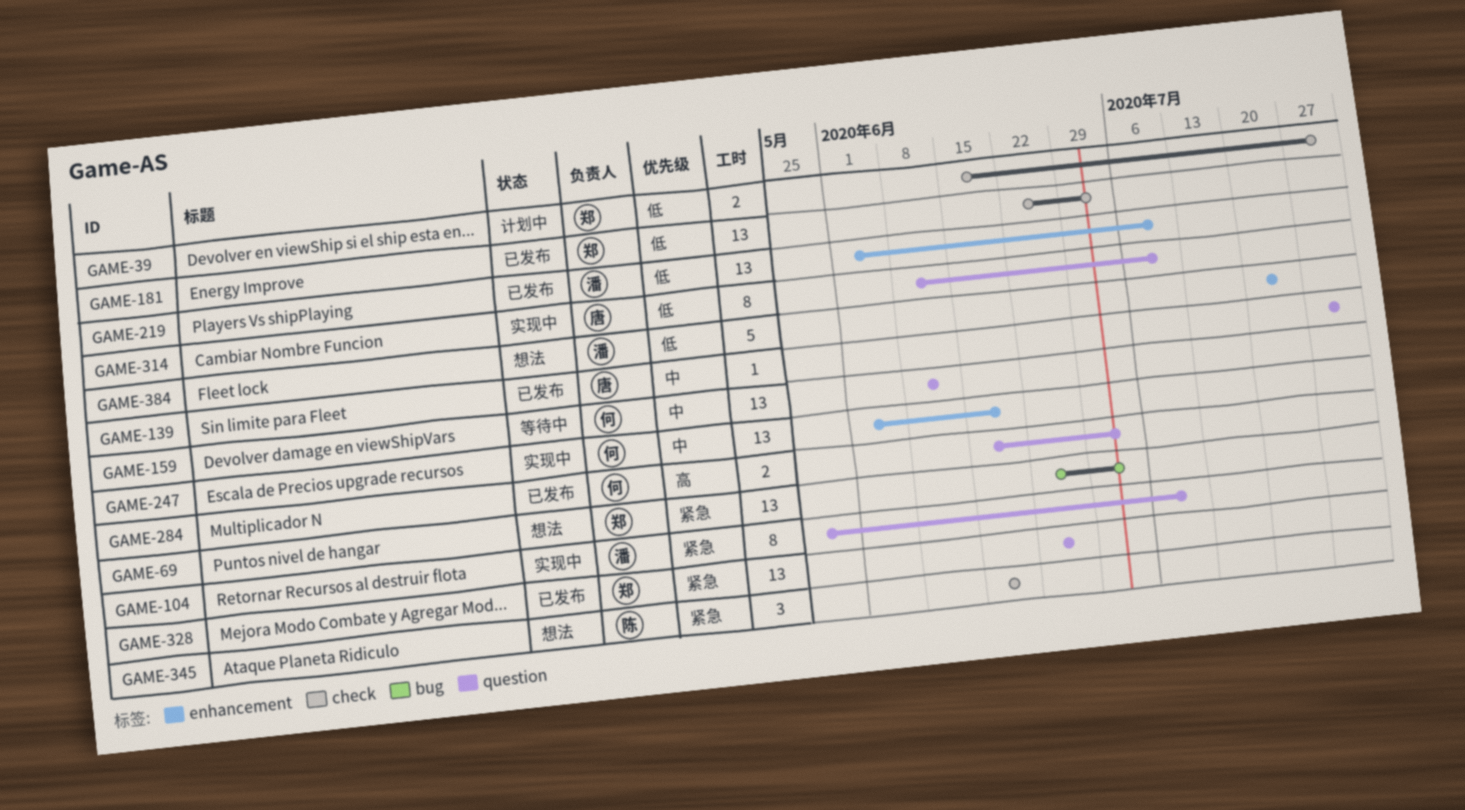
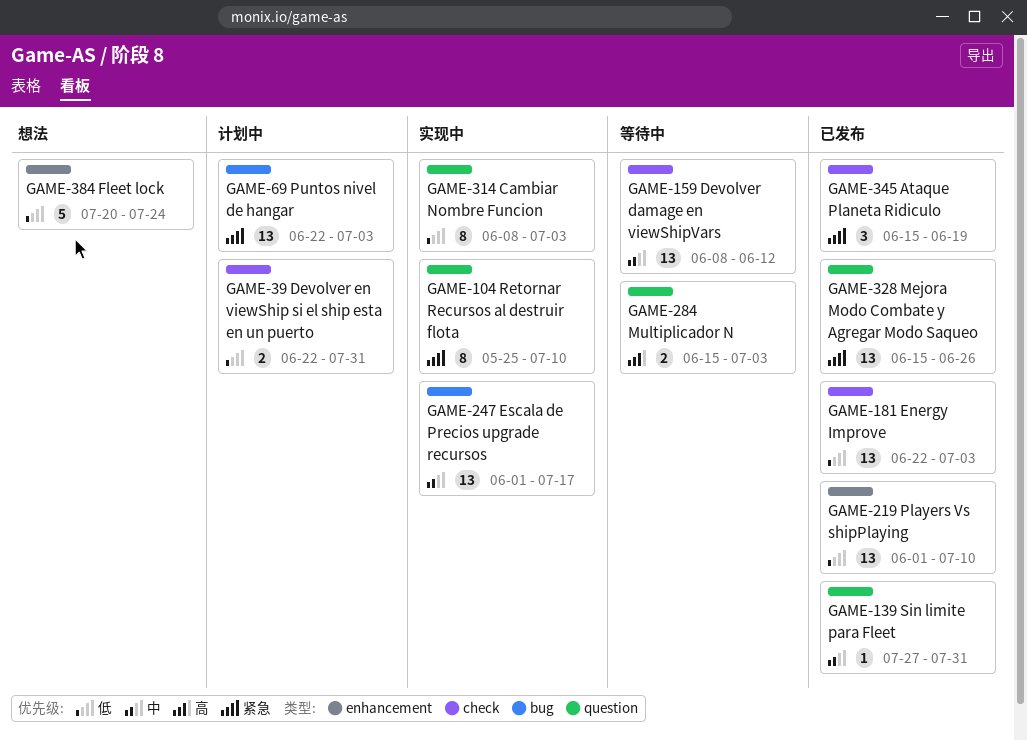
GAME-39, start: Jun 15 -> Jun 22
GAME-69, status: 想法 -> 计划中
GAME-159, label: question -> check
GAME-247, label: enhancement -> bug
GAME-247, due: Jun 19 -> Jul 17
GAME-284, status: 已发布 -> 等待中
GAME-314, due: Jul 10 -> Jul 3
GAME-328, start: Jun 22 -> Jun 15
GAME-345, status: 想法 -> 已发布

